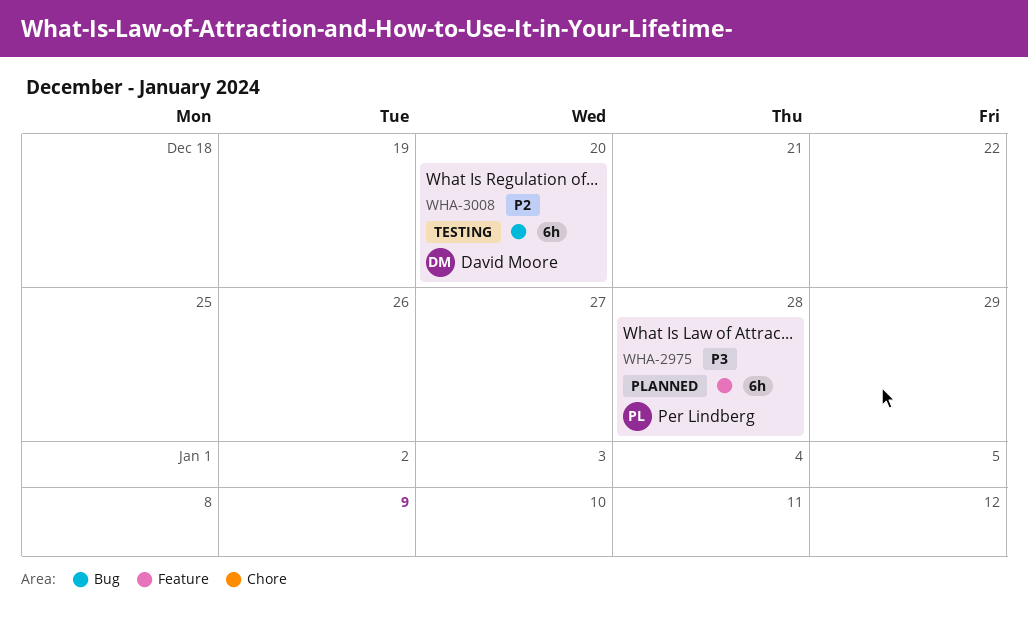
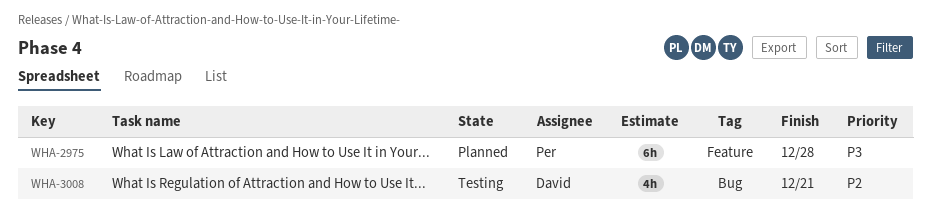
WHA-3008, estimate: 6h -> 4h
WHA-3008, due: Dec 20 -> Dec 21

